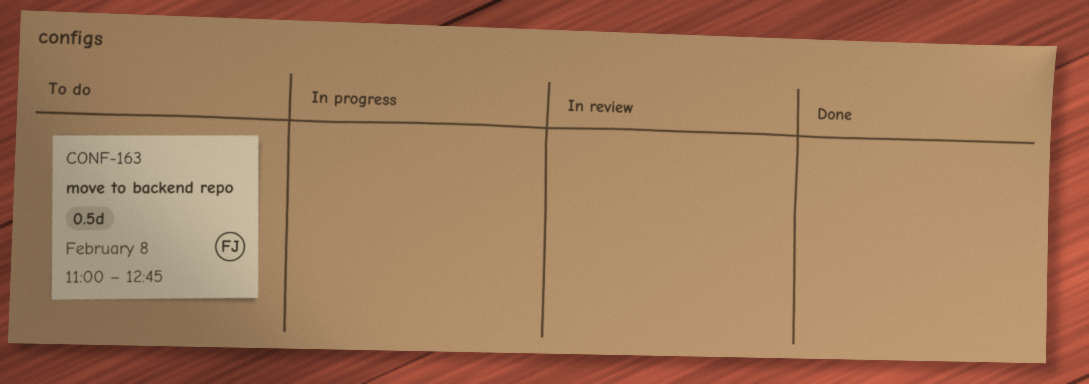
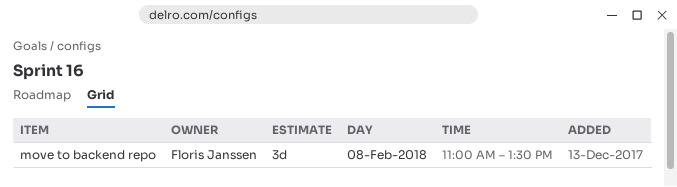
move to backend repo, estimate: 0.5d -> 3d
move to backend repo, ends: 12:45 -> 13:30

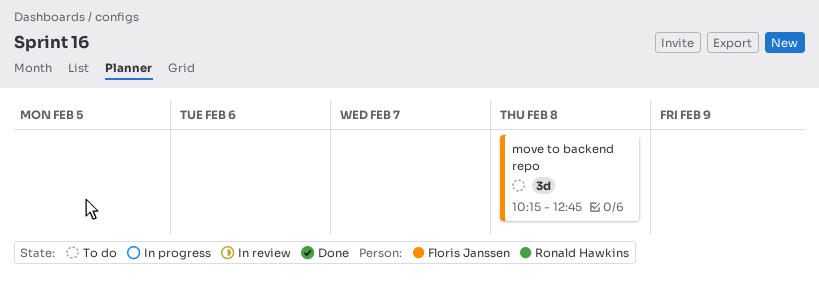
move to backend repo, begins: 11:00 -> 10:15
move to backend repo, ends: 13:30 -> 12:45

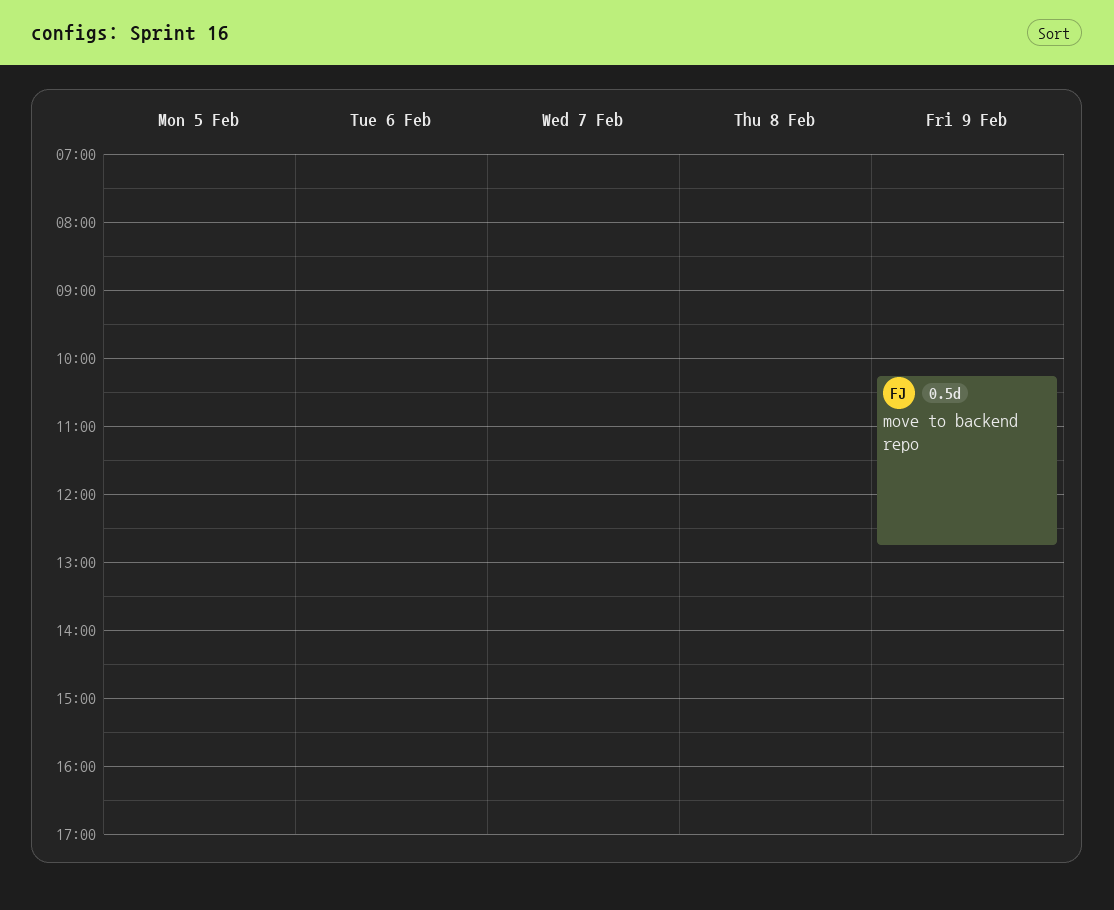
move to backend repo, estimate: 3d -> 0.5d
move to backend repo, day: Feb 8 -> Feb 9

